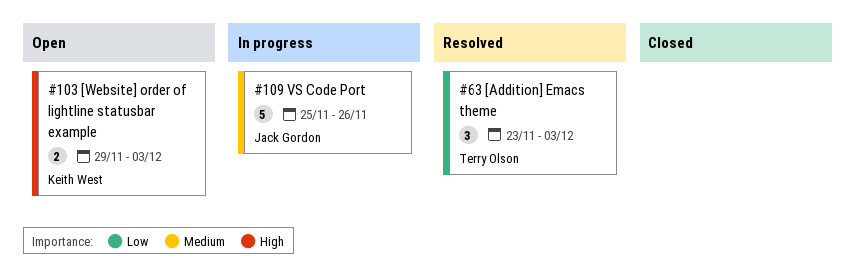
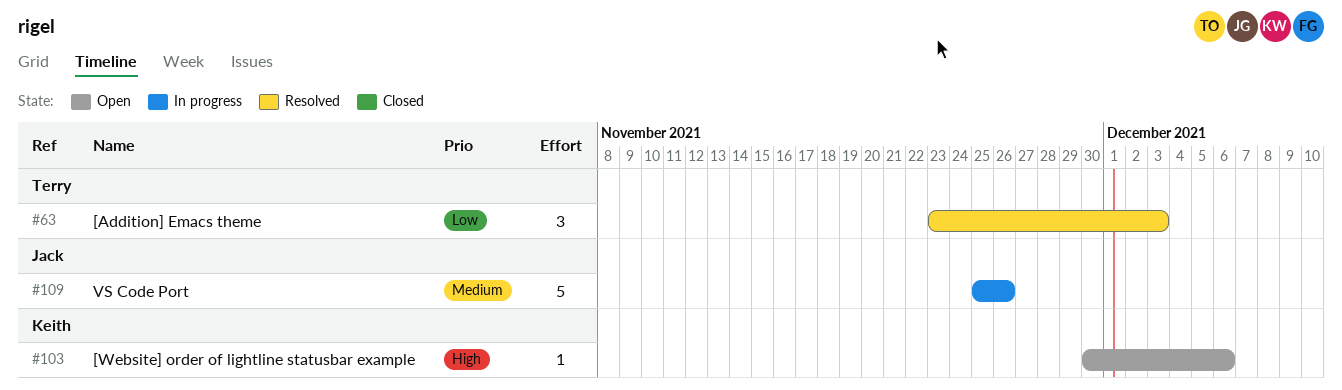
#103, estimate: 2 -> 1
#103, start: Nov 29 -> Nov 30
#103, due: Dec 3 -> Dec 6

